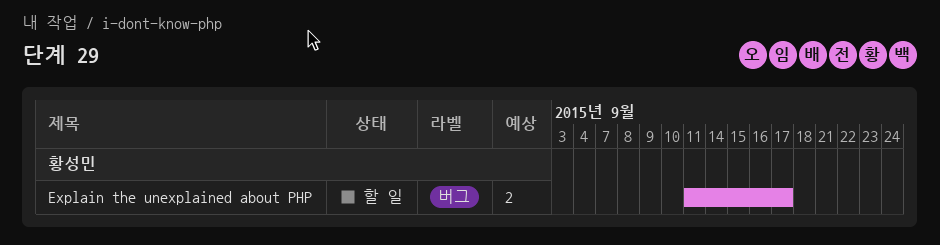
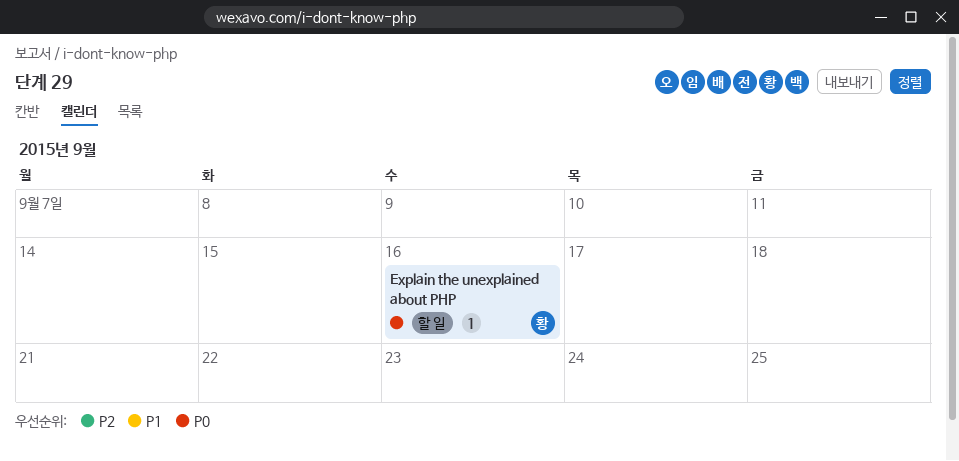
Explain the unexplained about PHP, estimate: 2 -> 1
Explain the unexplained about PHP, due: Sep 17 -> Sep 16

